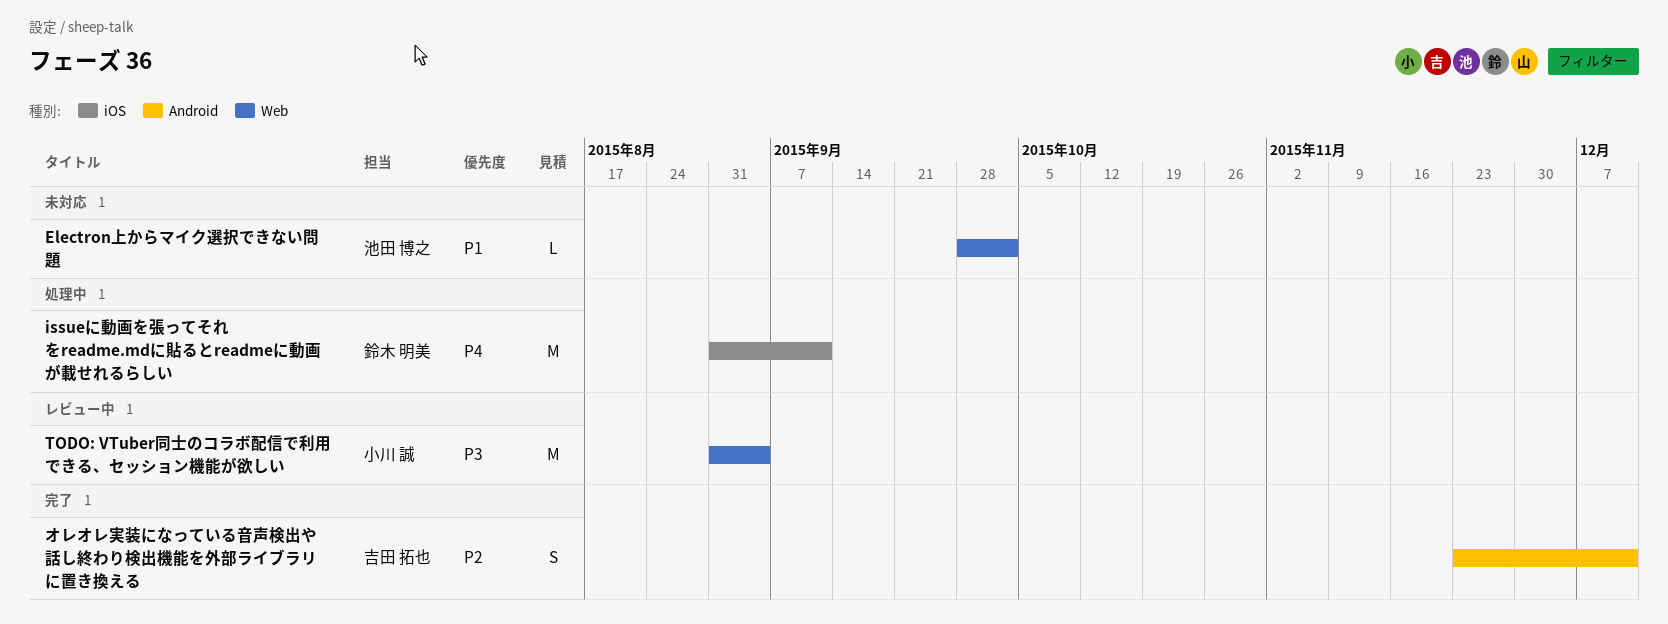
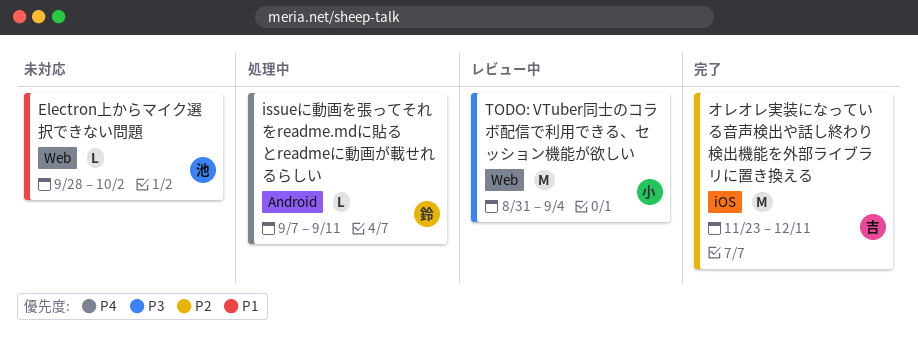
issueに動画を張ってそれをreadme.mdに貼るとreadmeに動画が載せれるらしい, label: iOS -> Android
issueに動画を張ってそれをreadme.mdに貼るとreadmeに動画が載せれるらしい, estimate: M -> L
issueに動画を張ってそれをreadme.mdに貼るとreadmeに動画が載せれるらしい, start: Aug 31 -> Sep 7
オレオレ実装になっている音声検出や話し終わり検出機能を外部ライブラリに置き換える, label: Android -> iOS
オレオレ実装になっている音声検出や話し終わり検出機能を外部ライブラリに置き換える, estimate: S -> M

